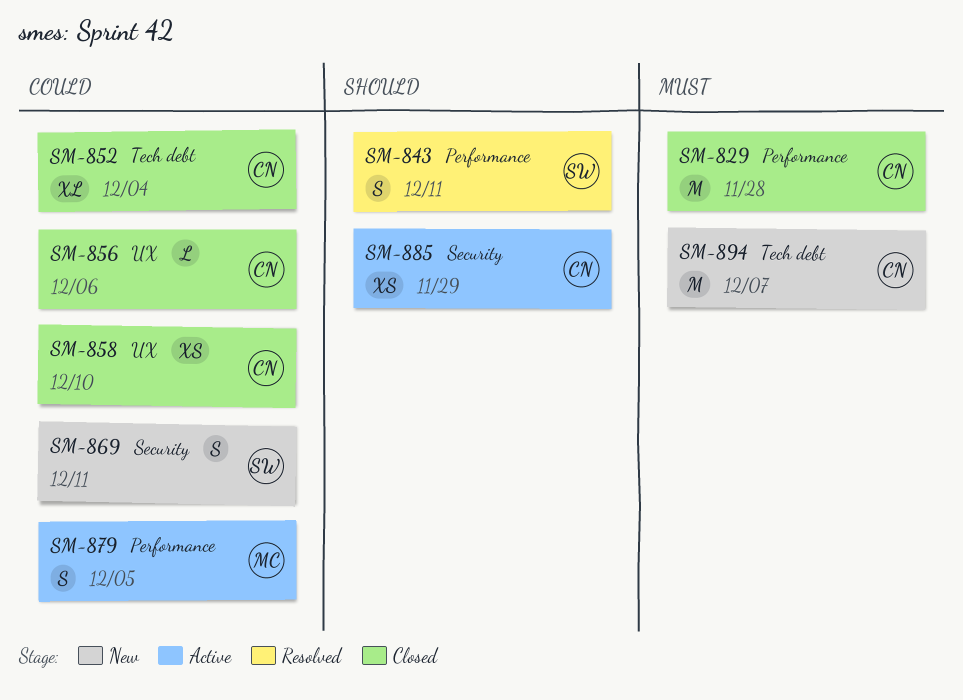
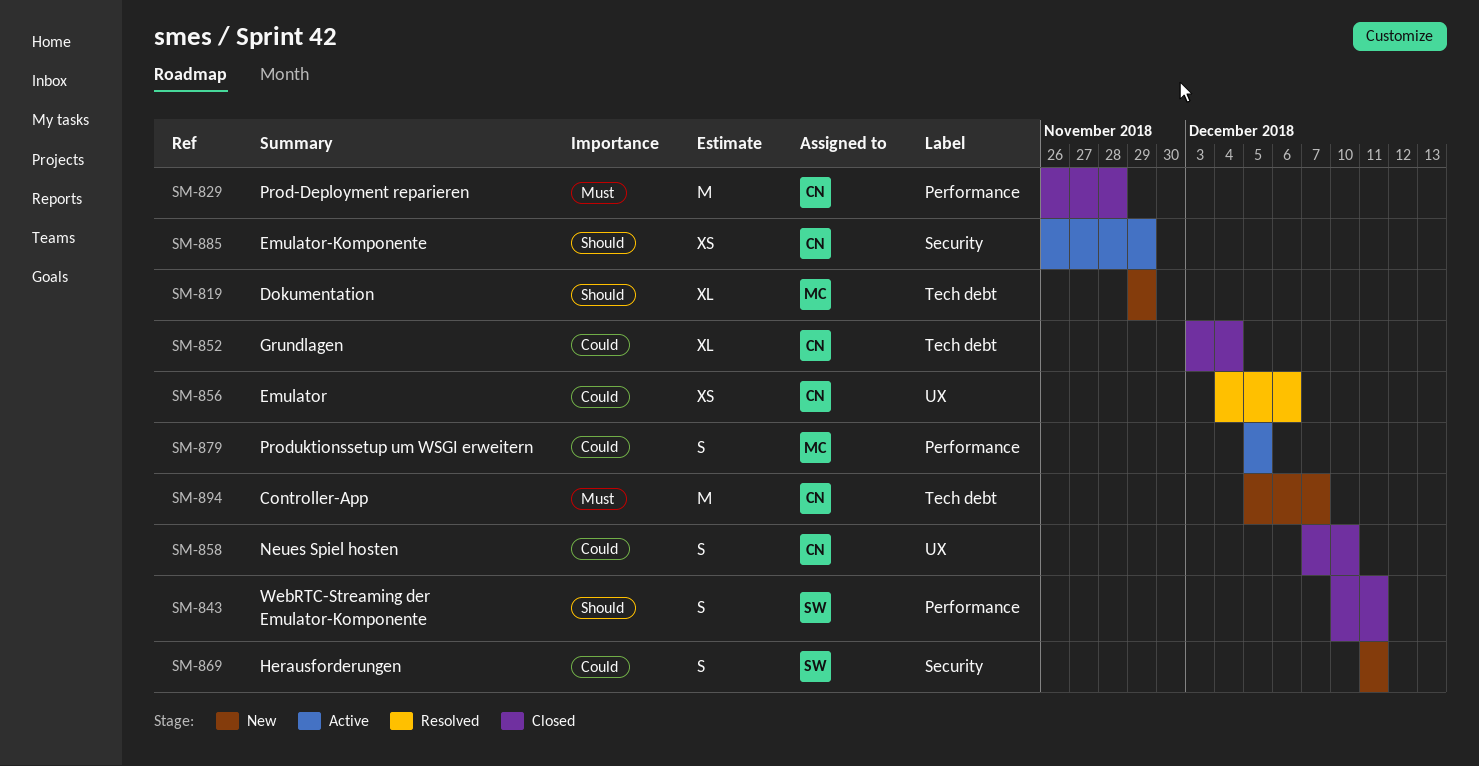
SM-819: none -> present
SM-843, status: Resolved -> Closed
SM-856, status: Closed -> Resolved
SM-856, estimate: L -> XS
SM-858, estimate: XS -> S

